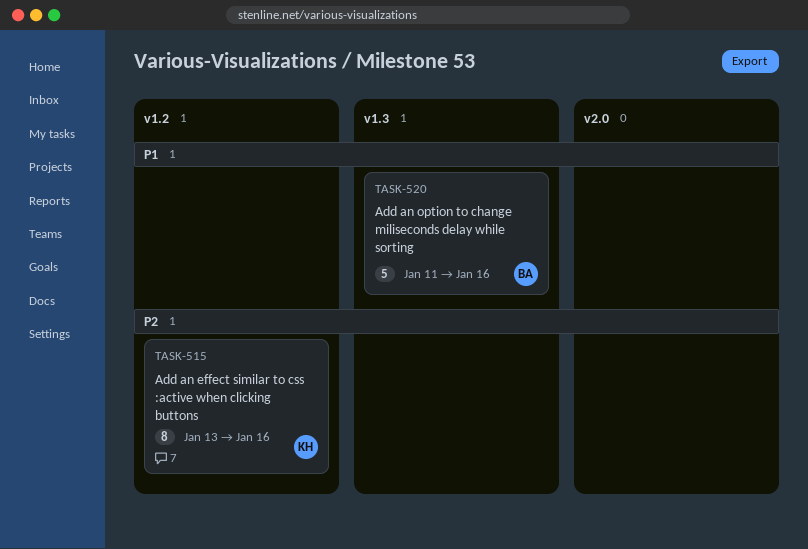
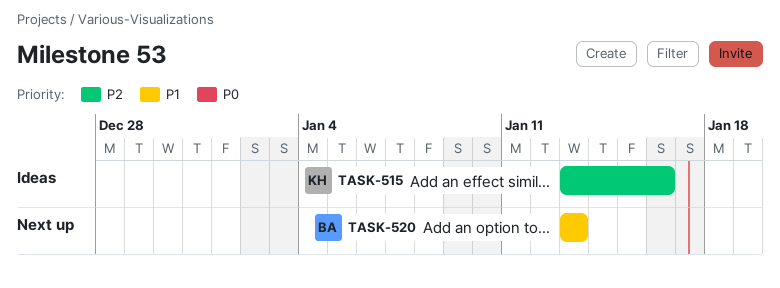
TASK-520, start: Jan 11 -> Jan 13
TASK-520, due: Jan 16 -> Jan 13

